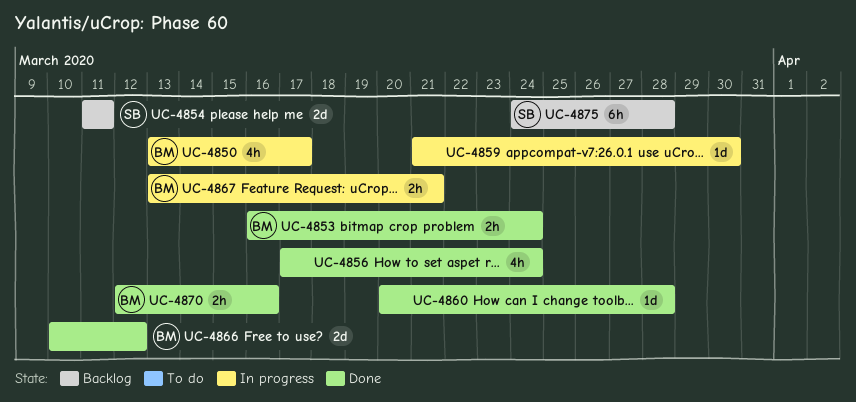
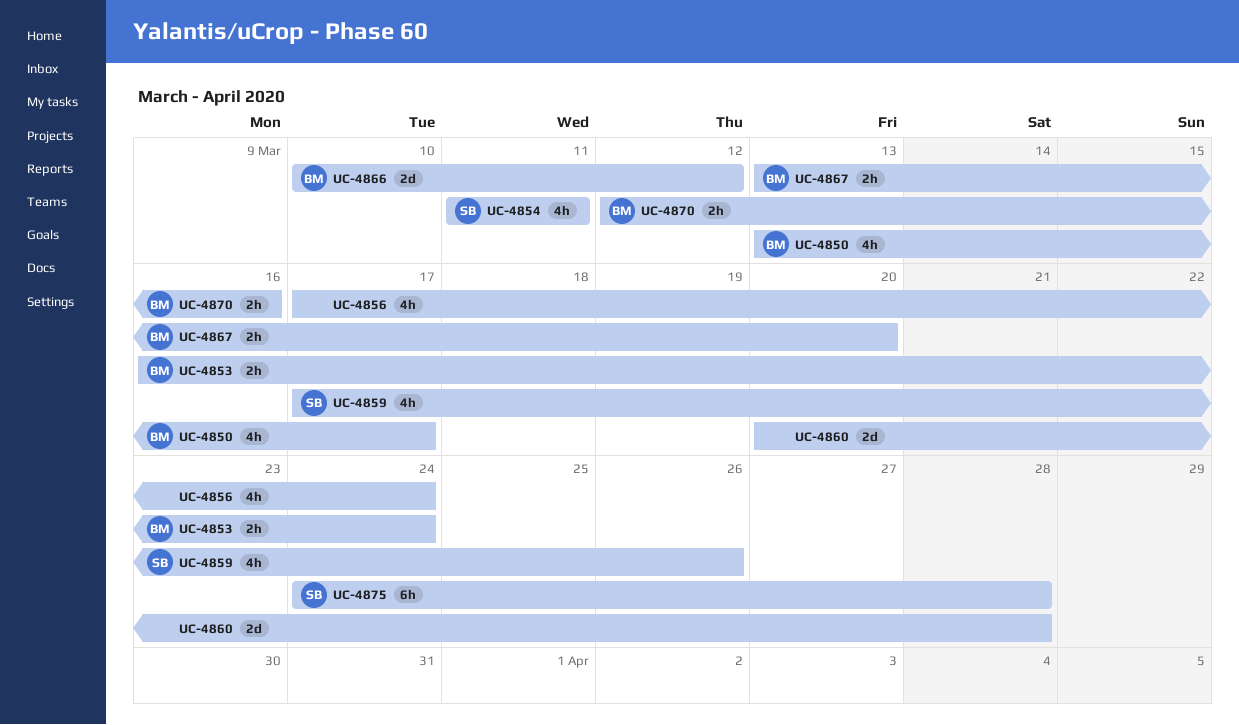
UC-4854, estimate: 2d -> 4h
UC-4859, owner: none -> SB
UC-4859, estimate: 1d -> 4h
UC-4859, start: Mar 21 -> Mar 17
UC-4859, due: Mar 30 -> Mar 26
UC-4860, estimate: 1d -> 2d
UC-4867, due: Mar 21 -> Mar 20

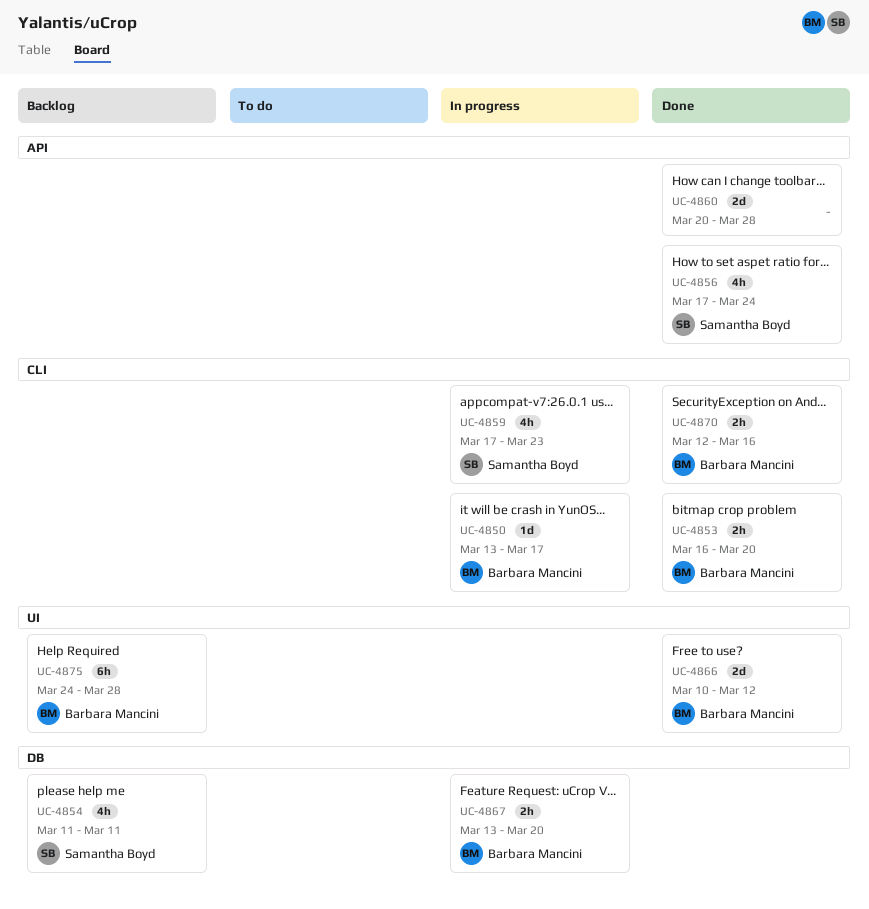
UC-4850, estimate: 4h -> 1d
UC-4853, due: Mar 24 -> Mar 20
UC-4856, owner: none -> Samantha Boyd
UC-4859, due: Mar 26 -> Mar 23
UC-4875, owner: Samantha Boyd -> Barbara Mancini

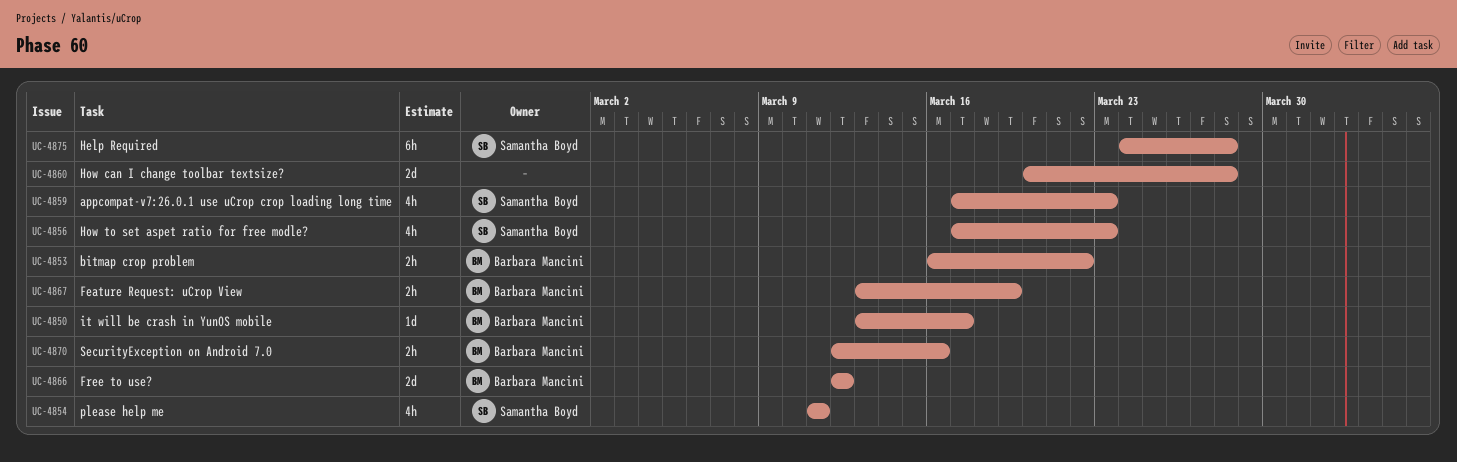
UC-4853, due: Mar 20 -> Mar 22
UC-4856, due: Mar 24 -> Mar 23
UC-4866, start: Mar 10 -> Mar 12
UC-4867, due: Mar 20 -> Mar 19
UC-4875, owner: Barbara Mancini -> Samantha Boyd

